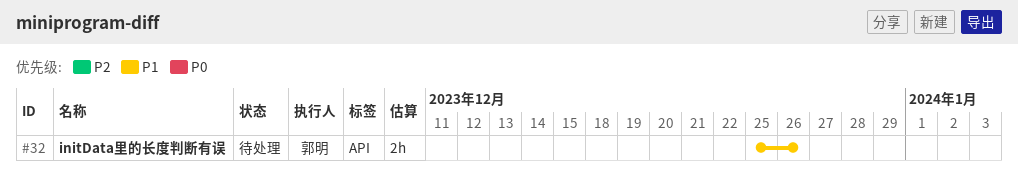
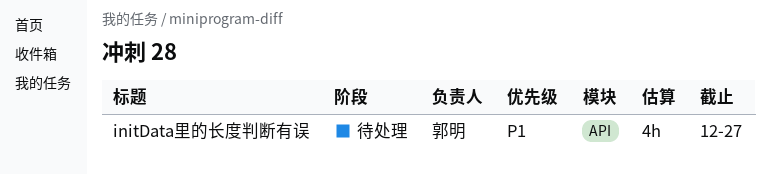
initData里的长度判断有误, estimate: 2h -> 4h
initData里的长度判断有误, due: Dec 26 -> Dec 27

